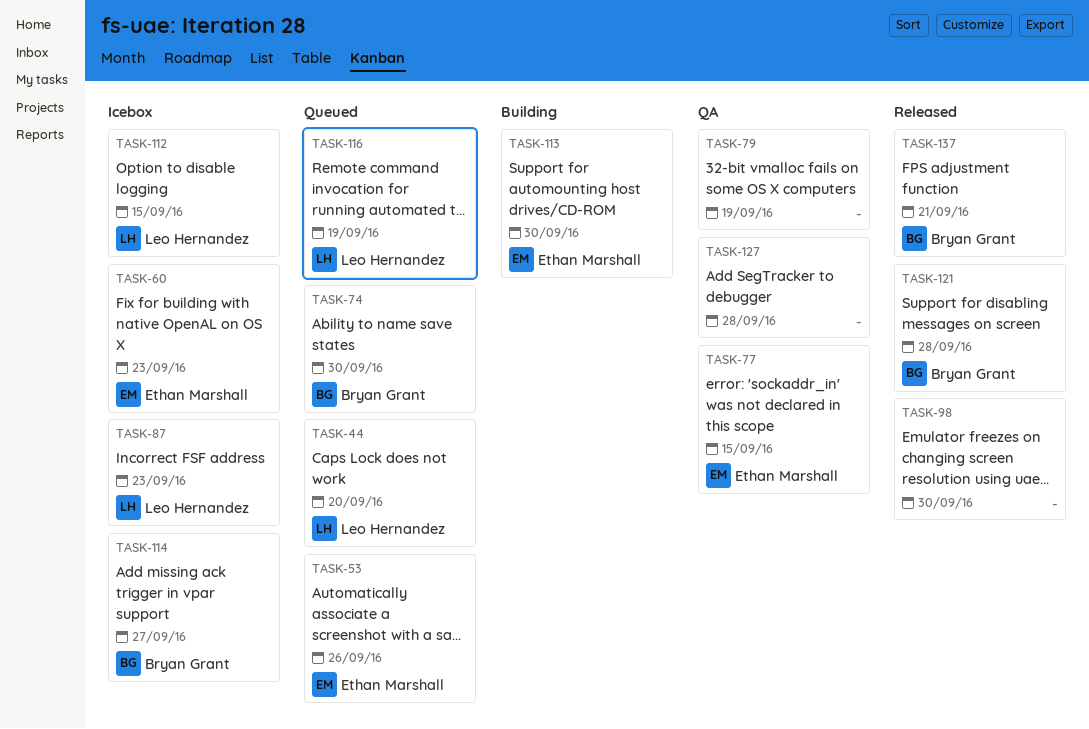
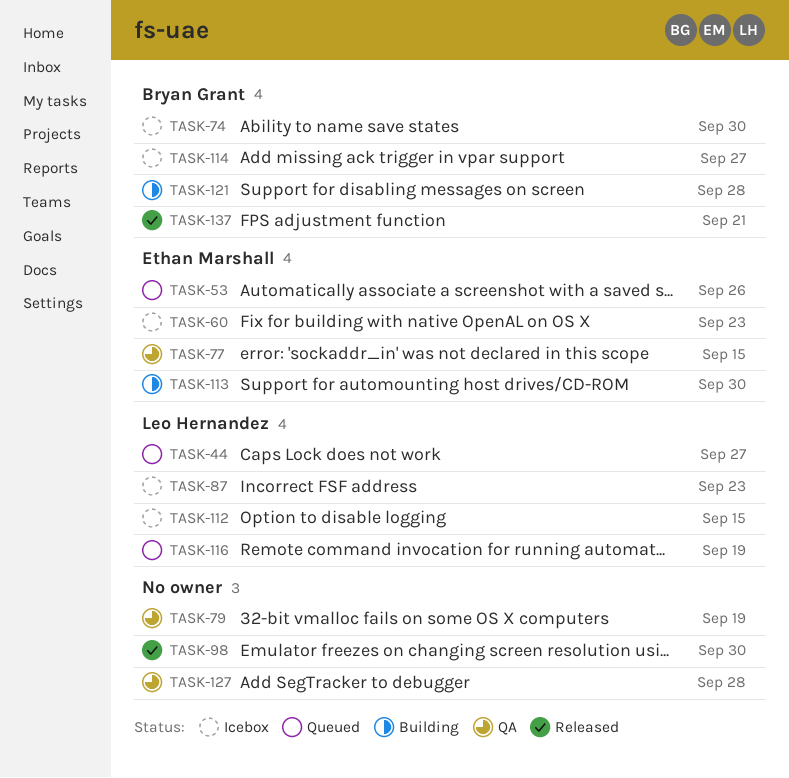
TASK-44, due: Sep 20 -> Sep 27
TASK-74, status: Queued -> Icebox
TASK-121, status: Released -> Building

